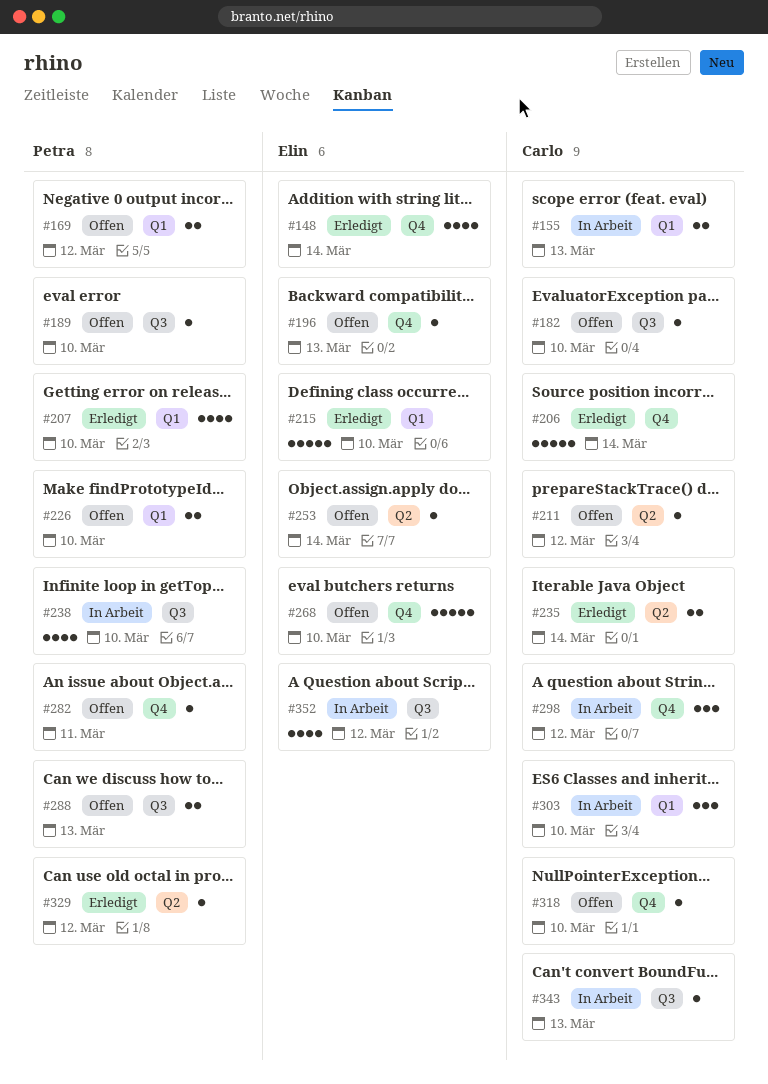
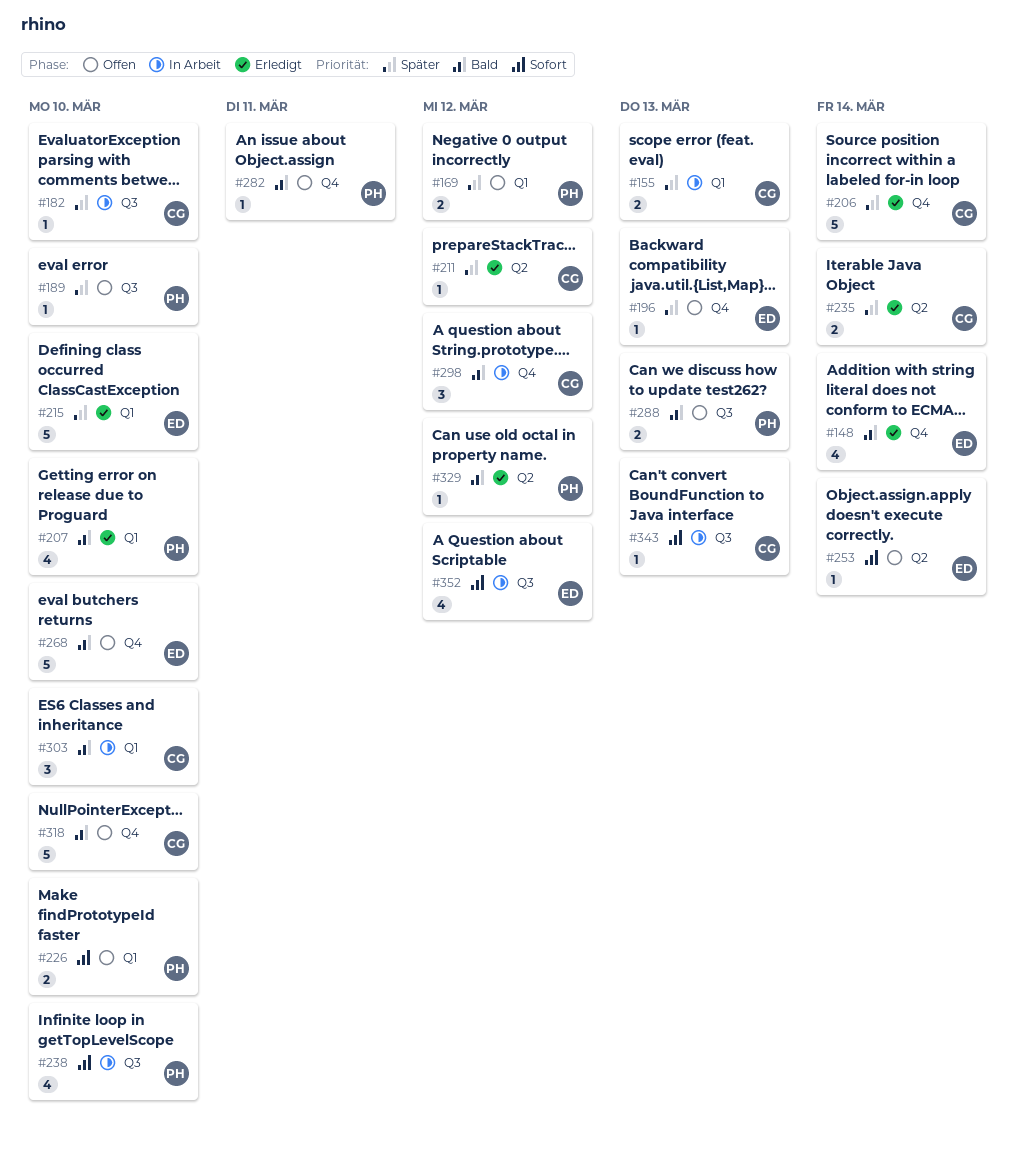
#182, status: Offen -> In Arbeit
#211, status: Offen -> Erledigt
#318, estimate: 1 -> 5

